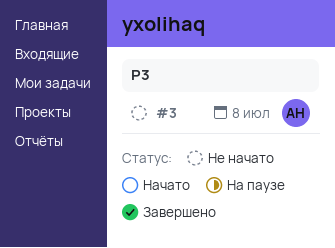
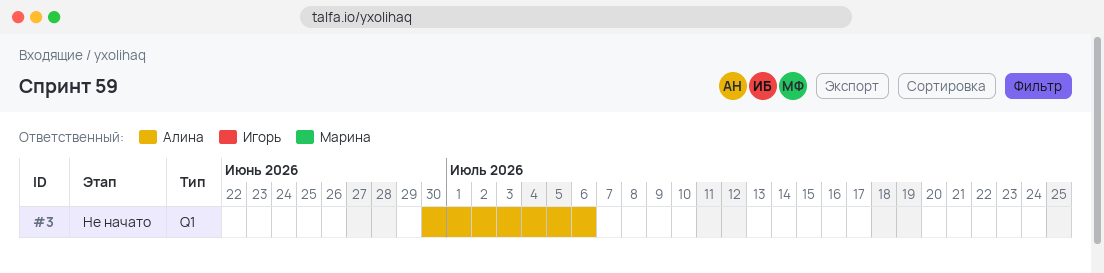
#3, due: Jul 8 -> Jul 6

